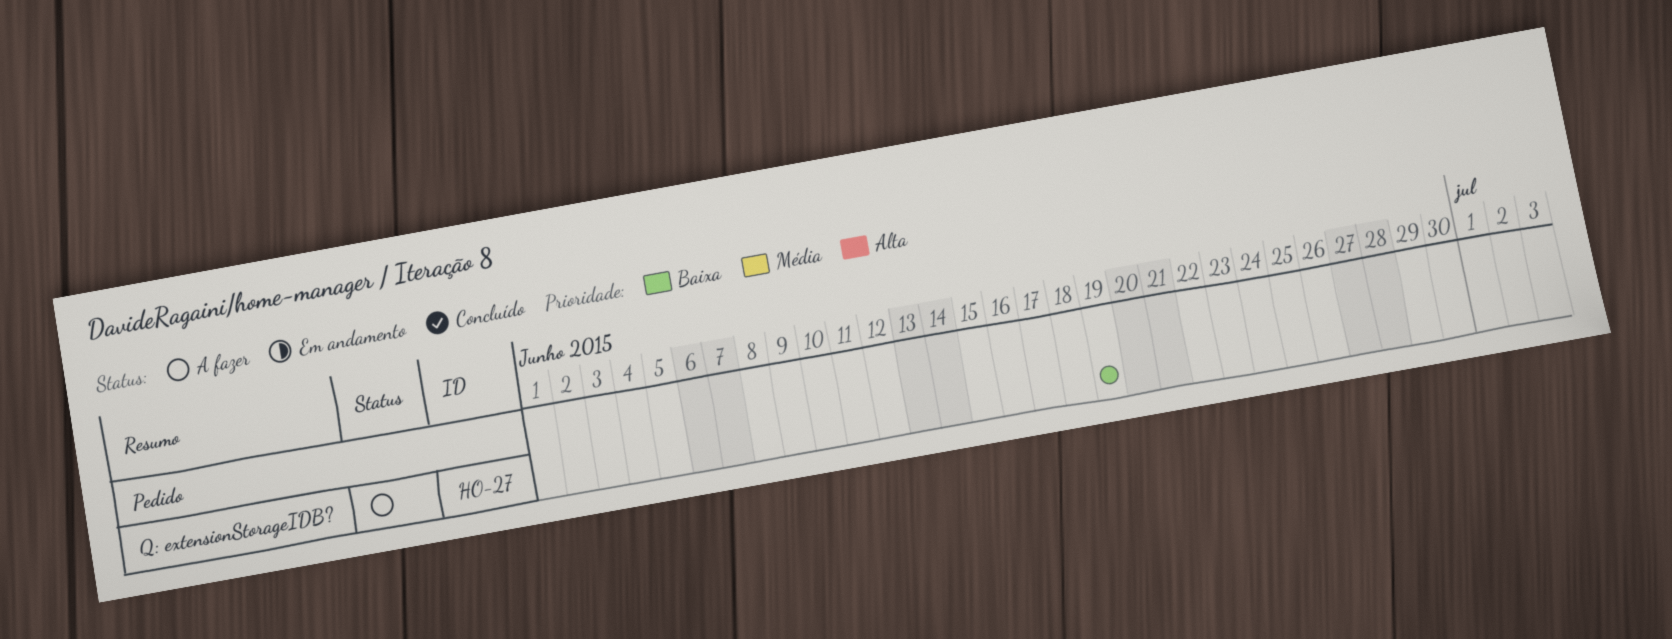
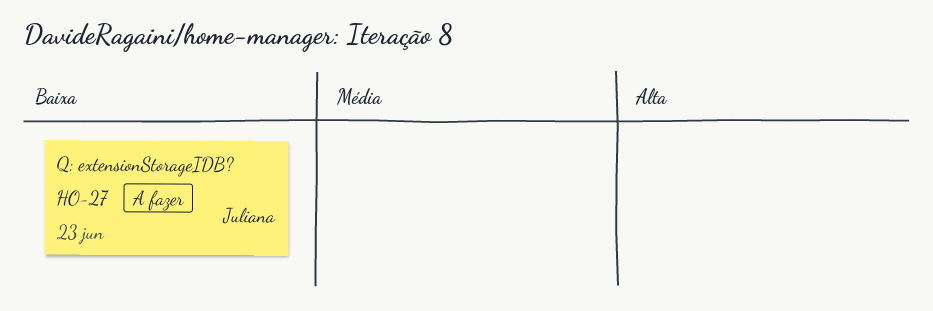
HO-27, due: Jun 19 -> Jun 23

